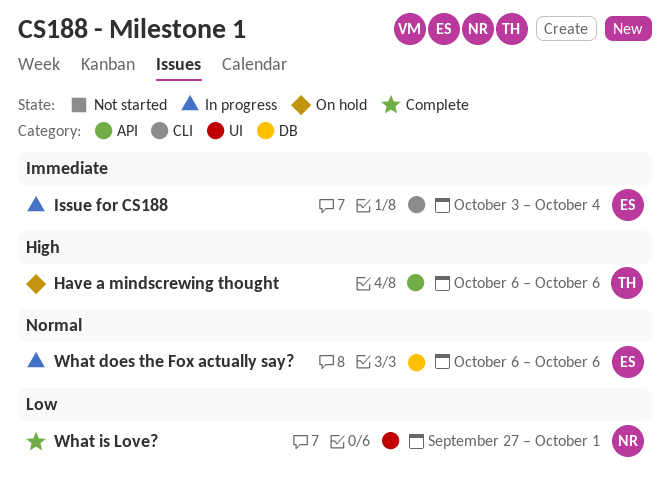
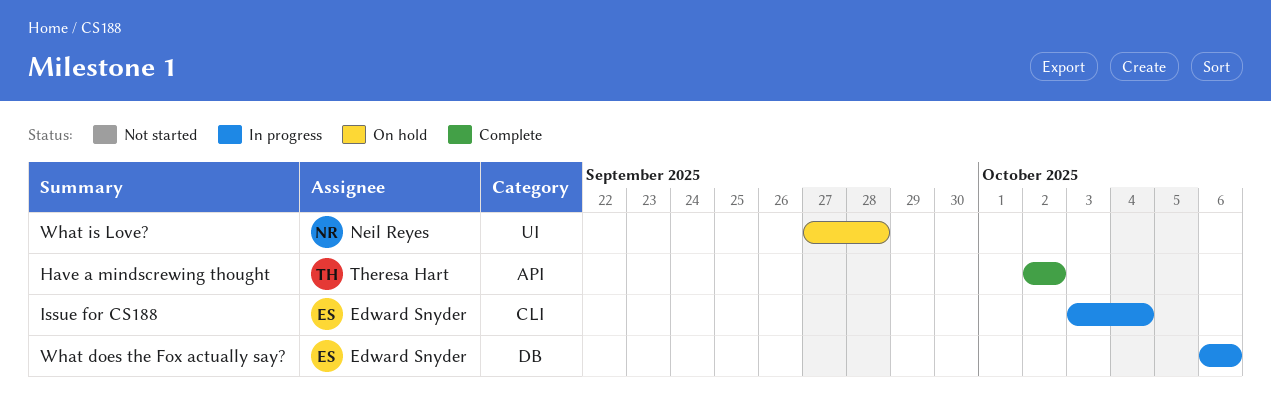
Have a mindscrewing thought, status: On hold -> Complete
Have a mindscrewing thought, start: Oct 6 -> Oct 2
Have a mindscrewing thought, due: Oct 6 -> Oct 2
What is Love?, status: Complete -> On hold
What is Love?, due: Oct 1 -> Sep 28

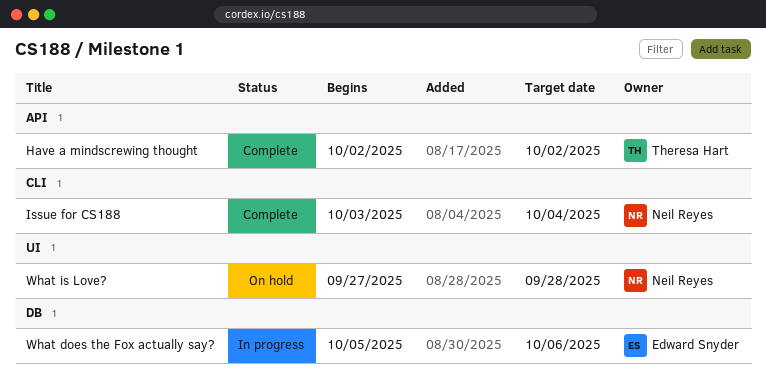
Issue for CS188, status: In progress -> Complete
Issue for CS188, owner: Edward Snyder -> Neil Reyes
What does the Fox actually say?, start: Oct 6 -> Oct 5

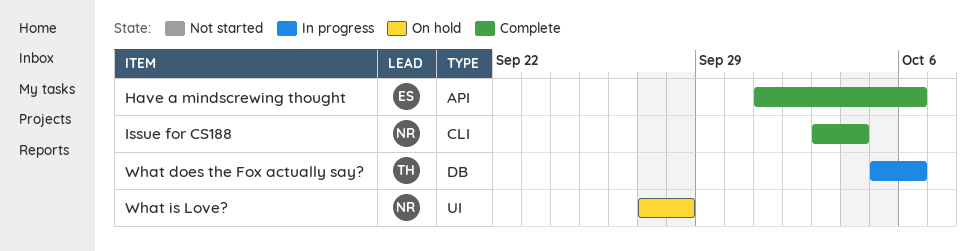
Have a mindscrewing thought, owner: Theresa Hart -> Edward Snyder
Have a mindscrewing thought, start: Oct 2 -> Oct 1
Have a mindscrewing thought, due: Oct 2 -> Oct 6
What does the Fox actually say?, owner: Edward Snyder -> Theresa Hart

